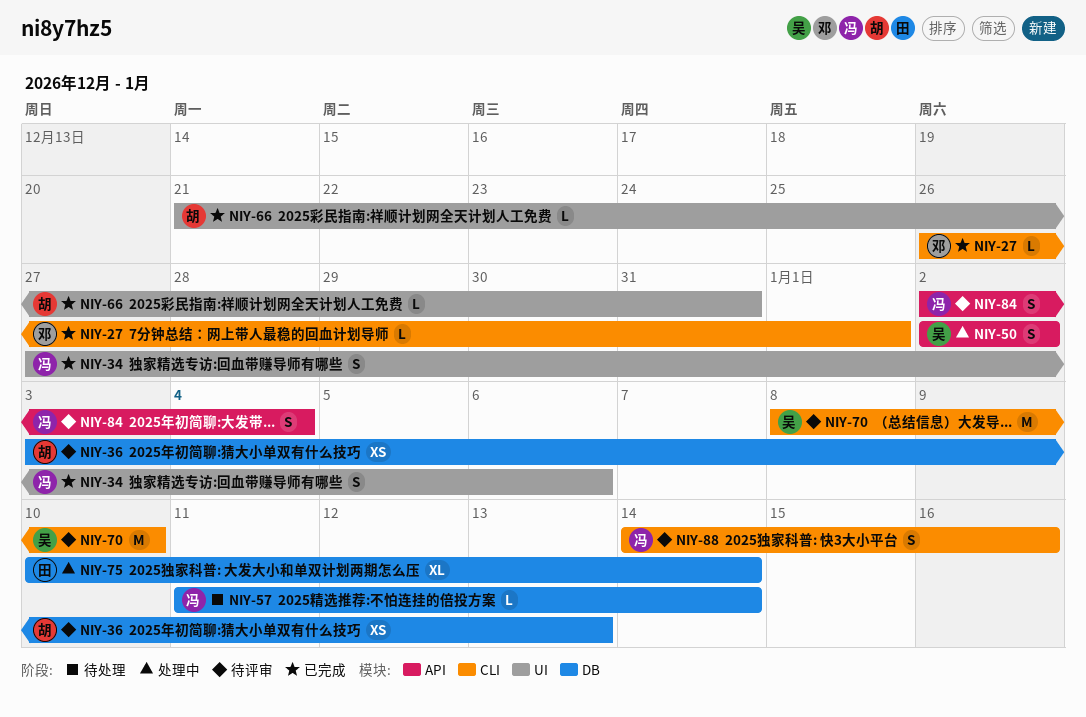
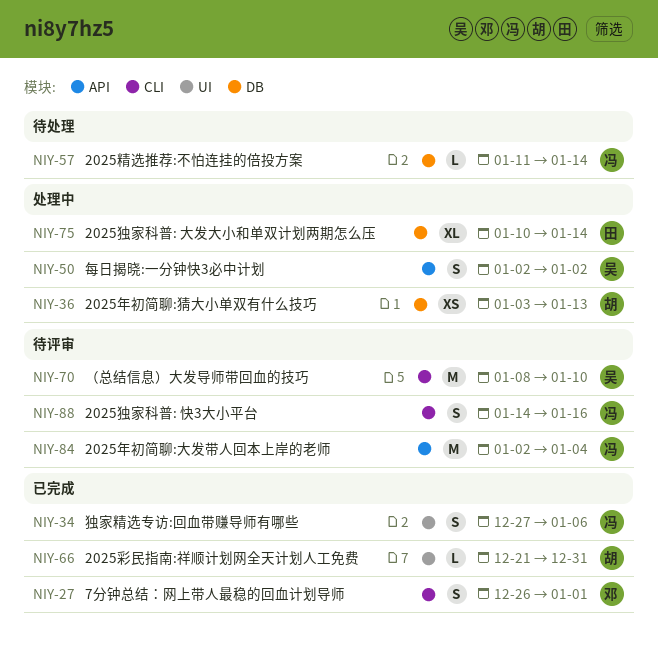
NIY-27, estimate: L -> S
NIY-36, status: 待评审 -> 处理中
NIY-84, estimate: S -> M

